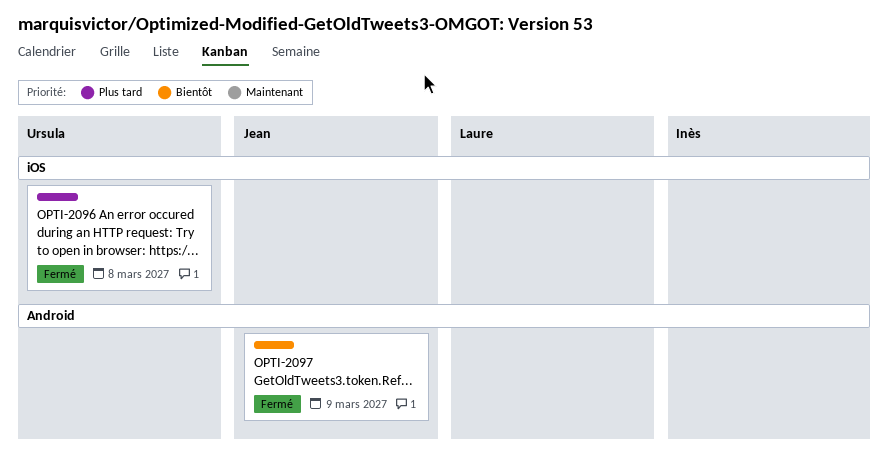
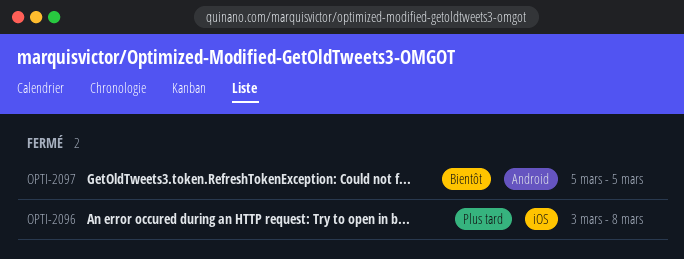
OPTI-2097, due: Mar 9 -> Mar 5

